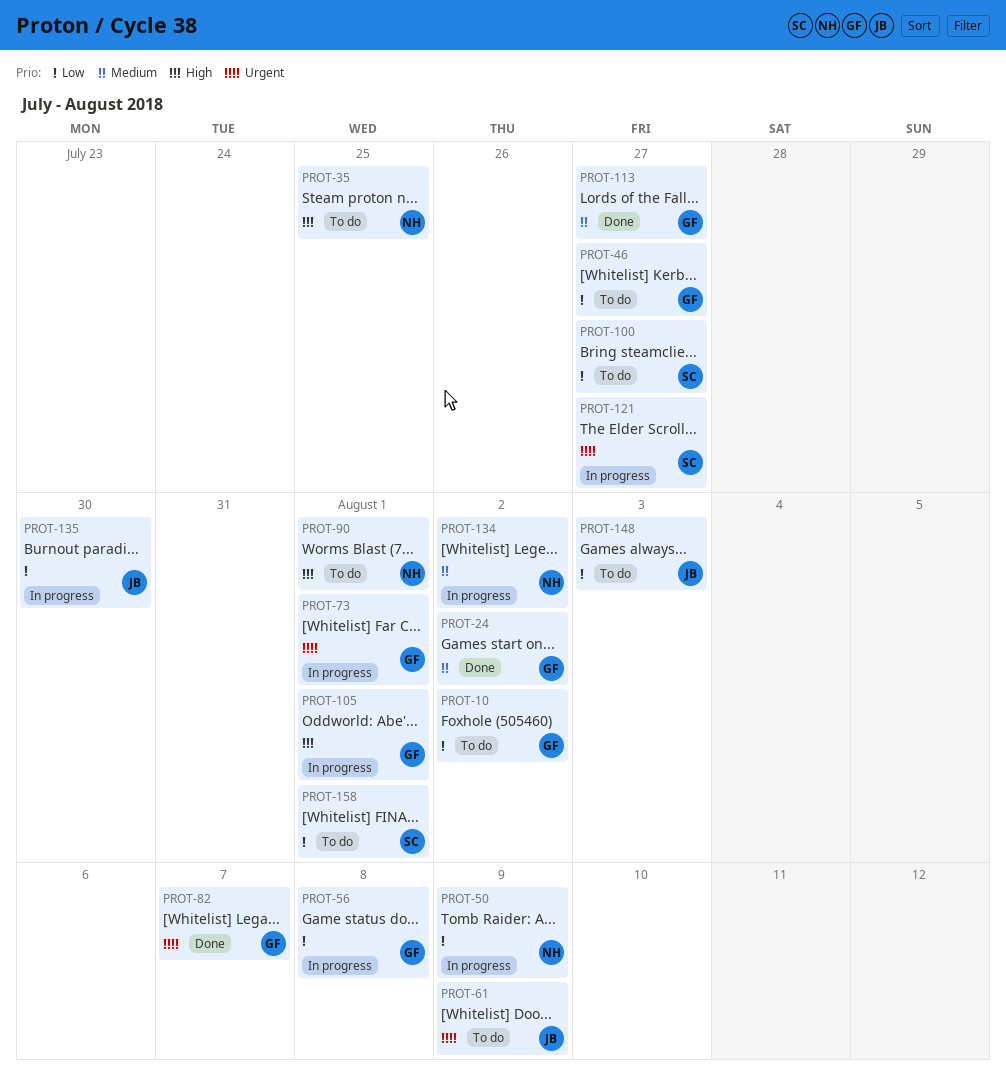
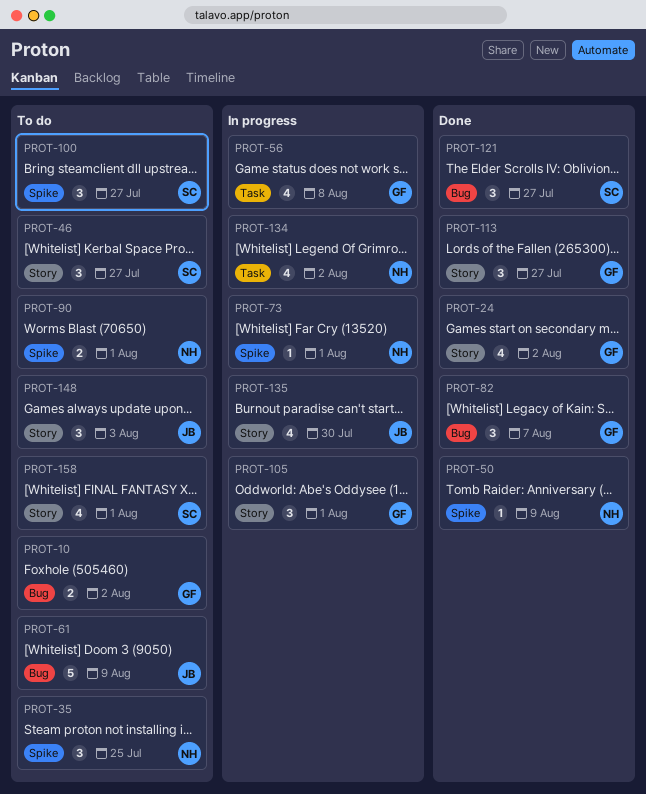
PROT-46, owner: GF -> SC
PROT-50, status: In progress -> Done
PROT-73, owner: GF -> NH
PROT-121, status: In progress -> Done

